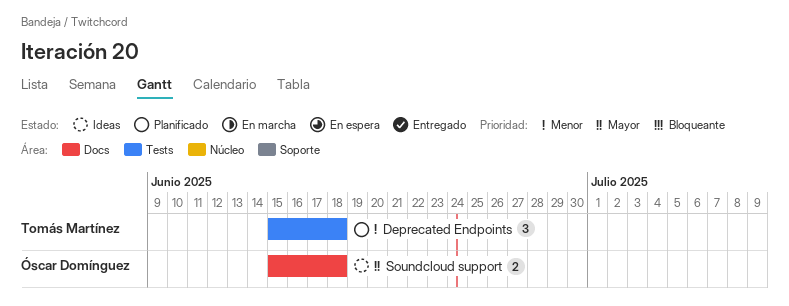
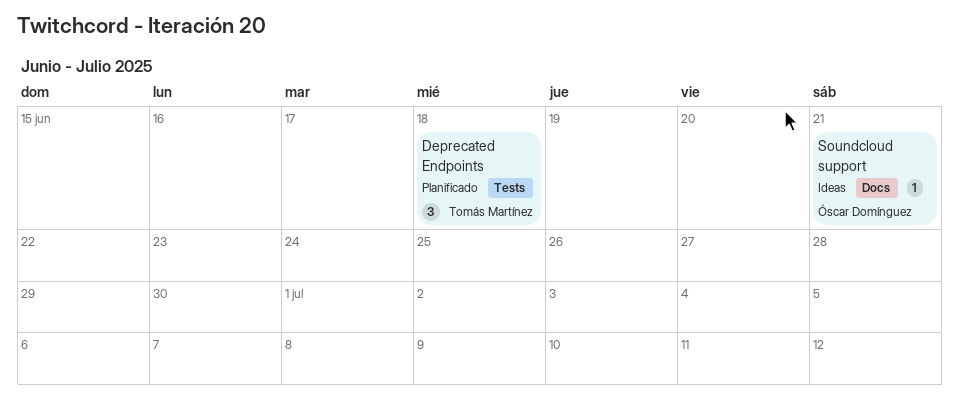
Soundcloud support, estimate: 2 -> 1
Soundcloud support, due: Jun 18 -> Jun 21

